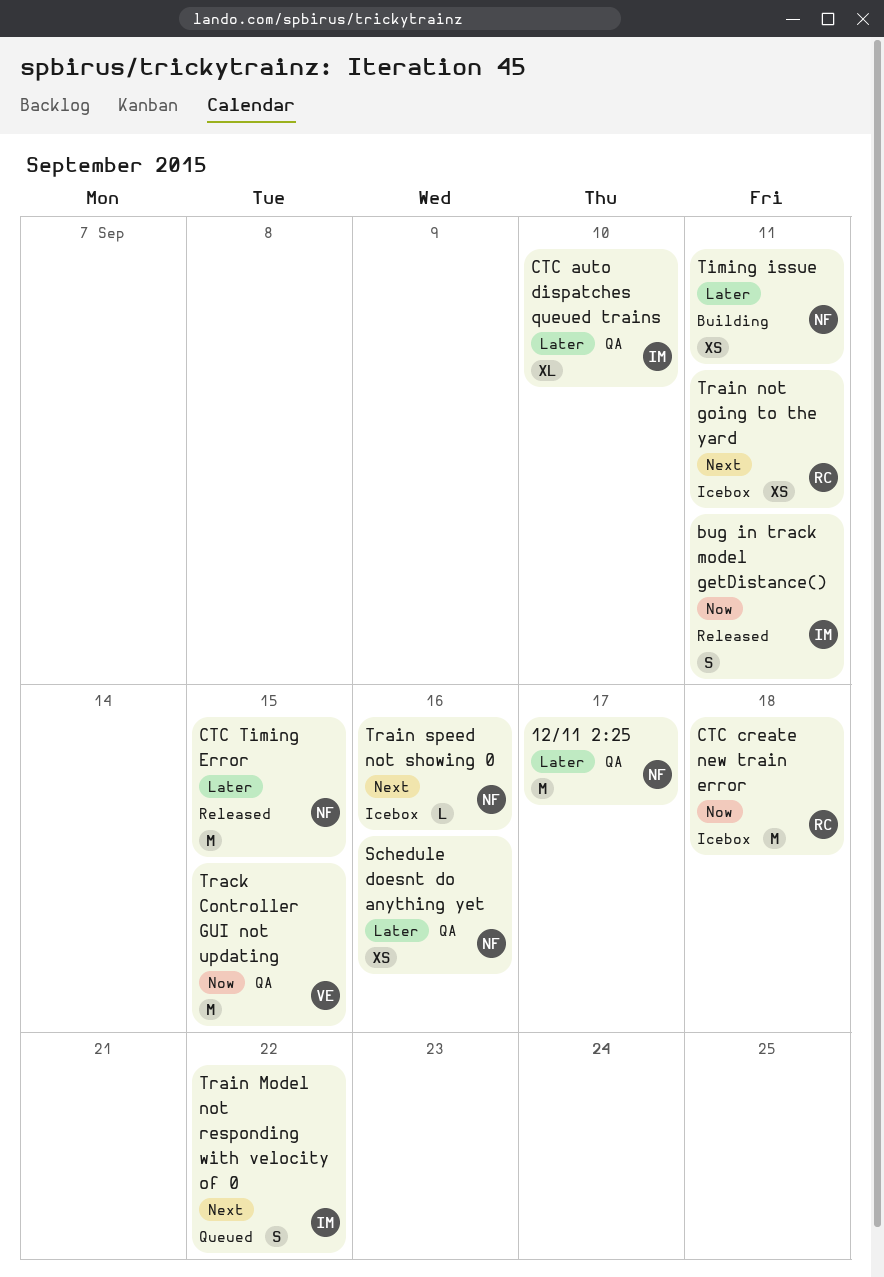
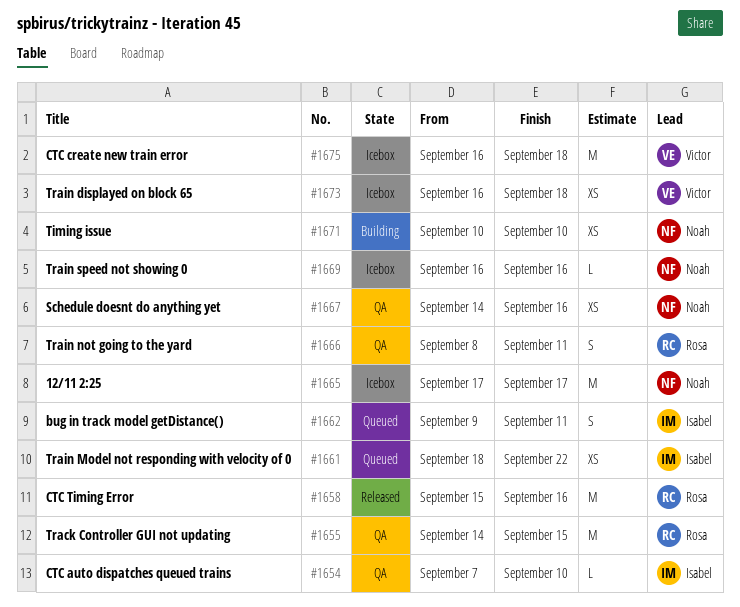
12/11 2:25, status: QA -> Icebox
bug in track model getDistance(), status: Released -> Queued
CTC auto dispatches queued trains, estimate: XL -> L
CTC create new train error, owner: Rosa -> Victor
CTC Timing Error, owner: Noah -> Rosa
CTC Timing Error, due: Sep 15 -> Sep 16
Timing issue, due: Sep 11 -> Sep 10
Track Controller GUI not updating, owner: Victor -> Rosa
Train displayed on block 65: none -> present
Train Model not responding with velocity of 0, estimate: S -> XS
Train not going to the yard, status: Icebox -> QA
Train not going to the yard, estimate: XS -> S

